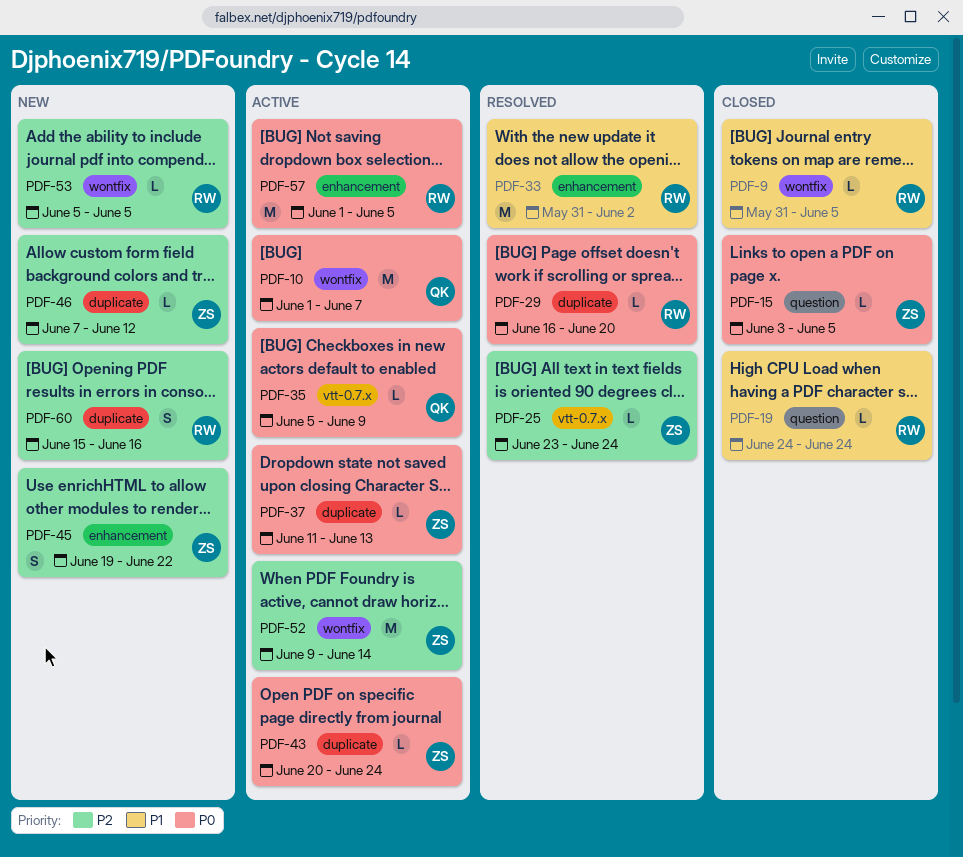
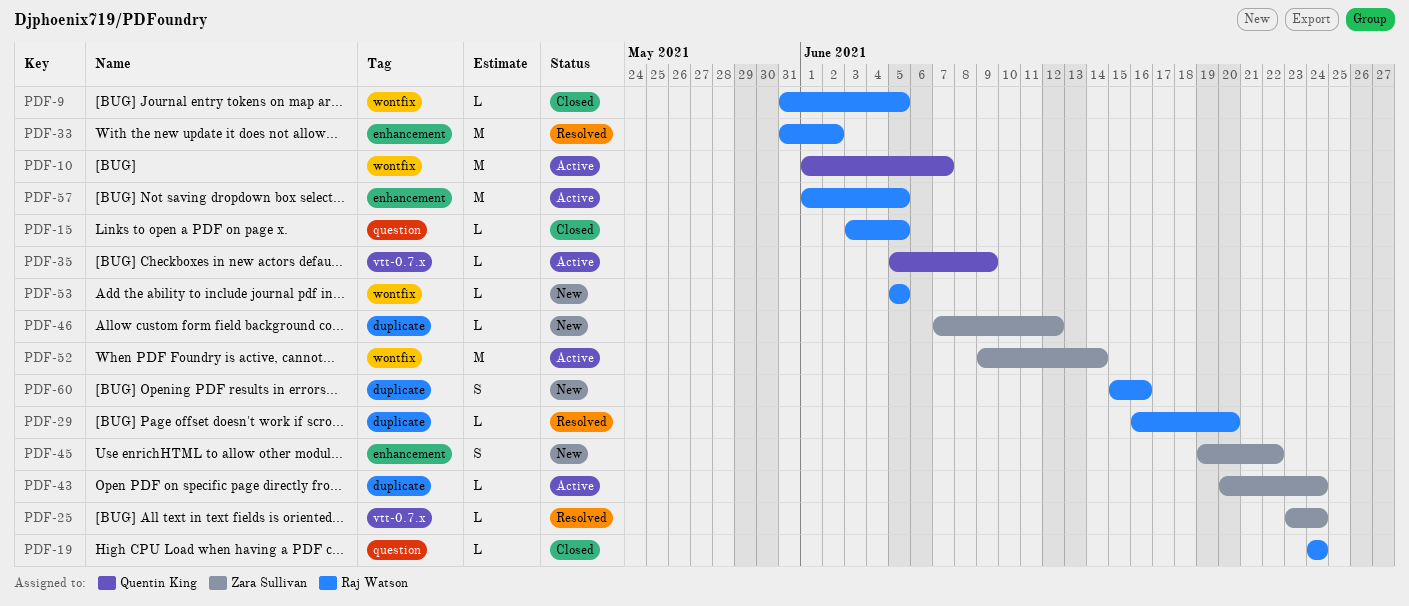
PDF-15, owner: Zara Sullivan -> Raj Watson
PDF-37: present -> none

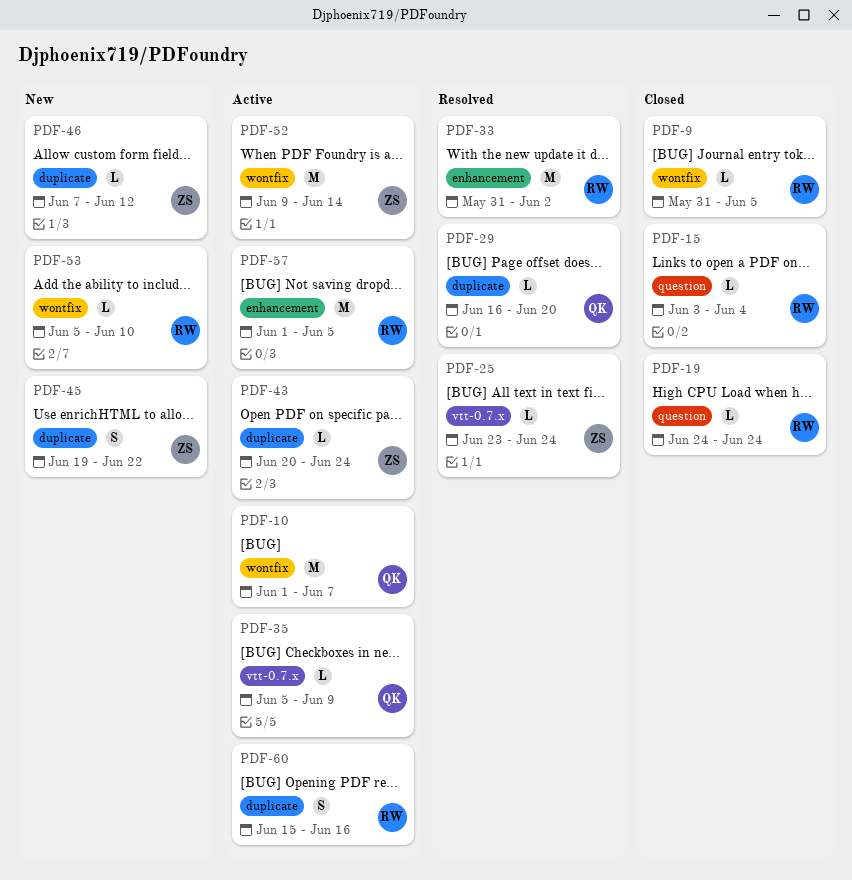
PDF-15, due: Jun 5 -> Jun 4
PDF-29, owner: Raj Watson -> Quentin King
PDF-45, label: enhancement -> duplicate
PDF-53, due: Jun 5 -> Jun 10
PDF-60, status: New -> Active

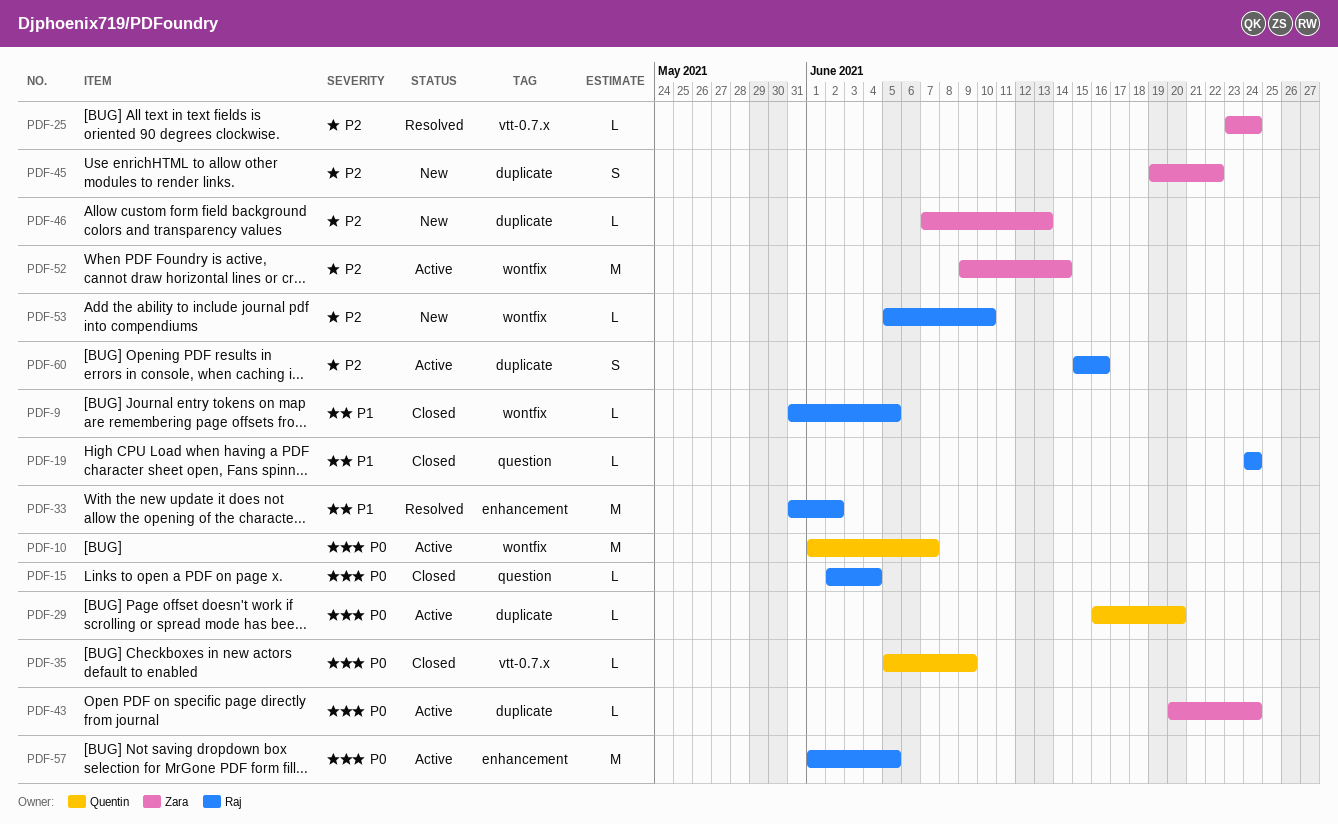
PDF-15, start: Jun 3 -> Jun 2
PDF-29, status: Resolved -> Active
PDF-35, status: Active -> Closed
PDF-46, due: Jun 12 -> Jun 13

